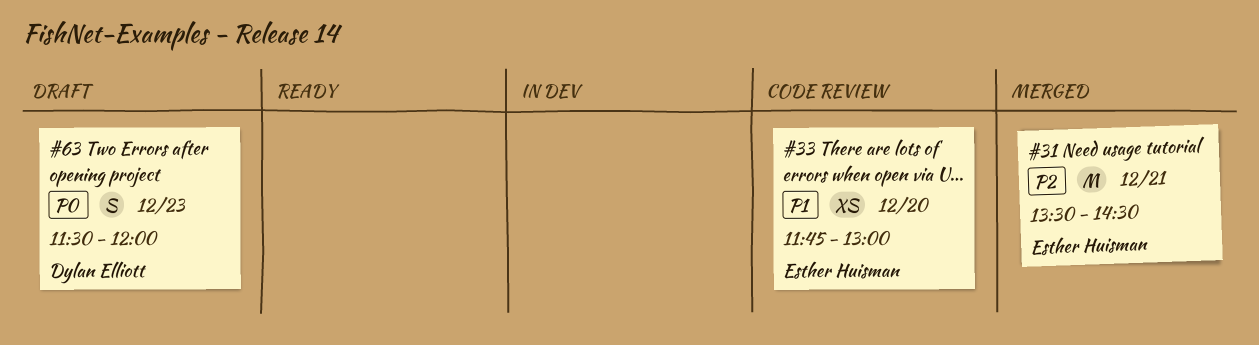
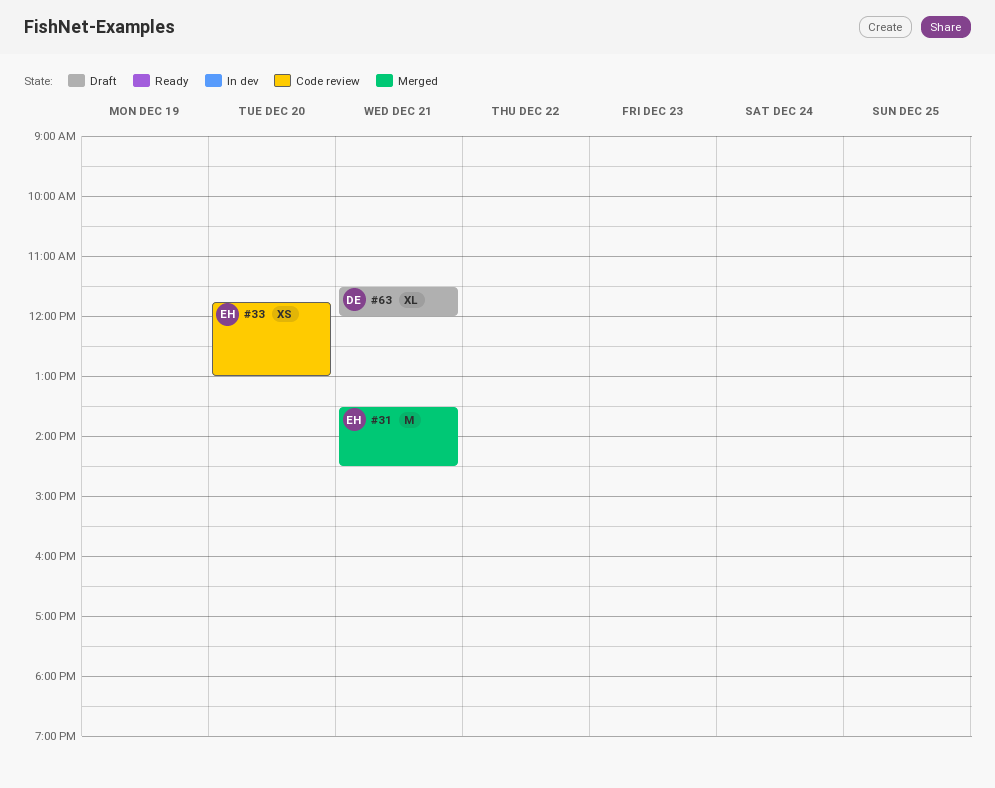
#63, estimate: S -> XL
#63, day: Dec 23 -> Dec 21

